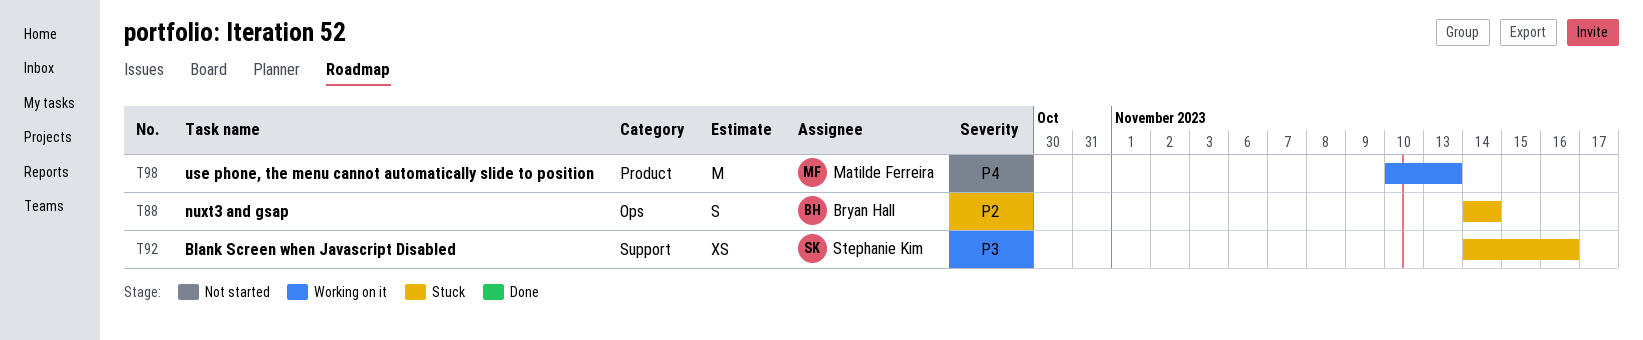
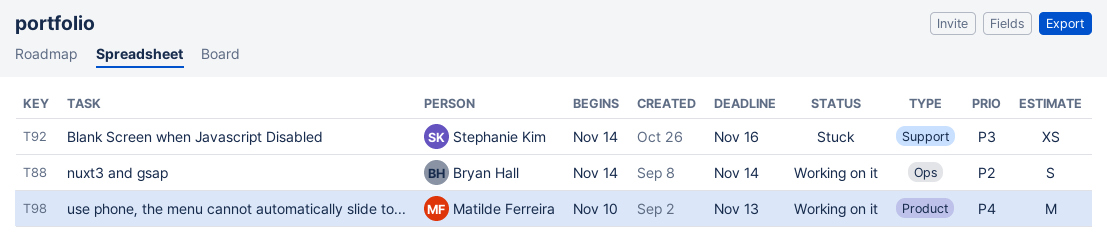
T88, status: Stuck -> Working on it

